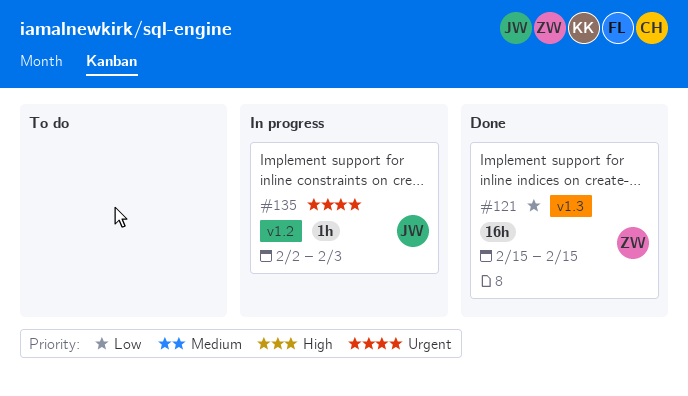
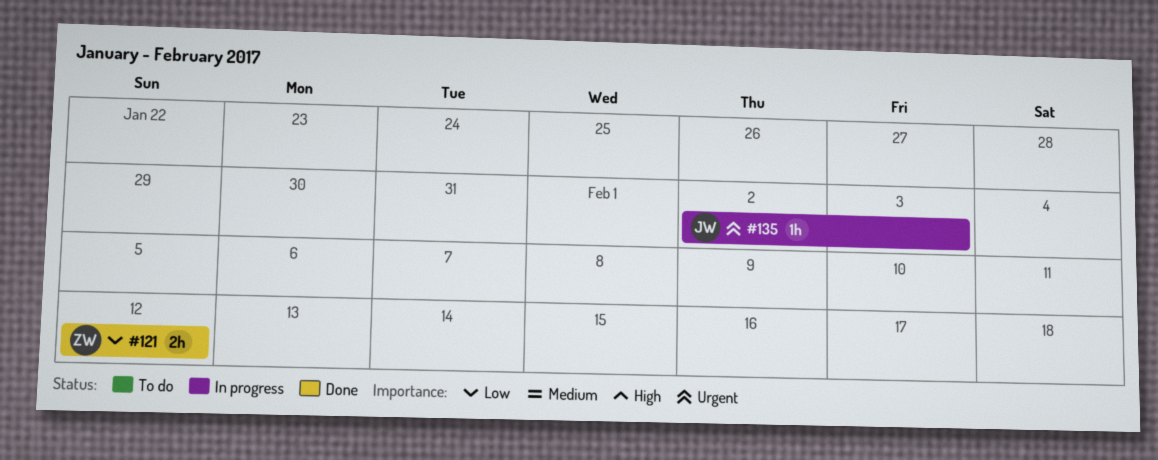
#121, estimate: 16h -> 2h
#121, start: Feb 15 -> Feb 12
#121, due: Feb 15 -> Feb 12

